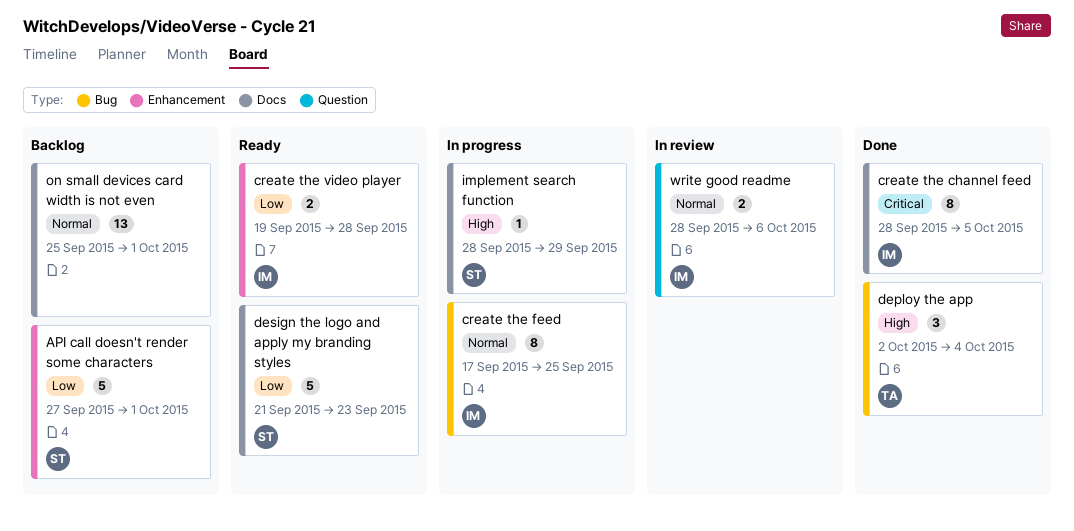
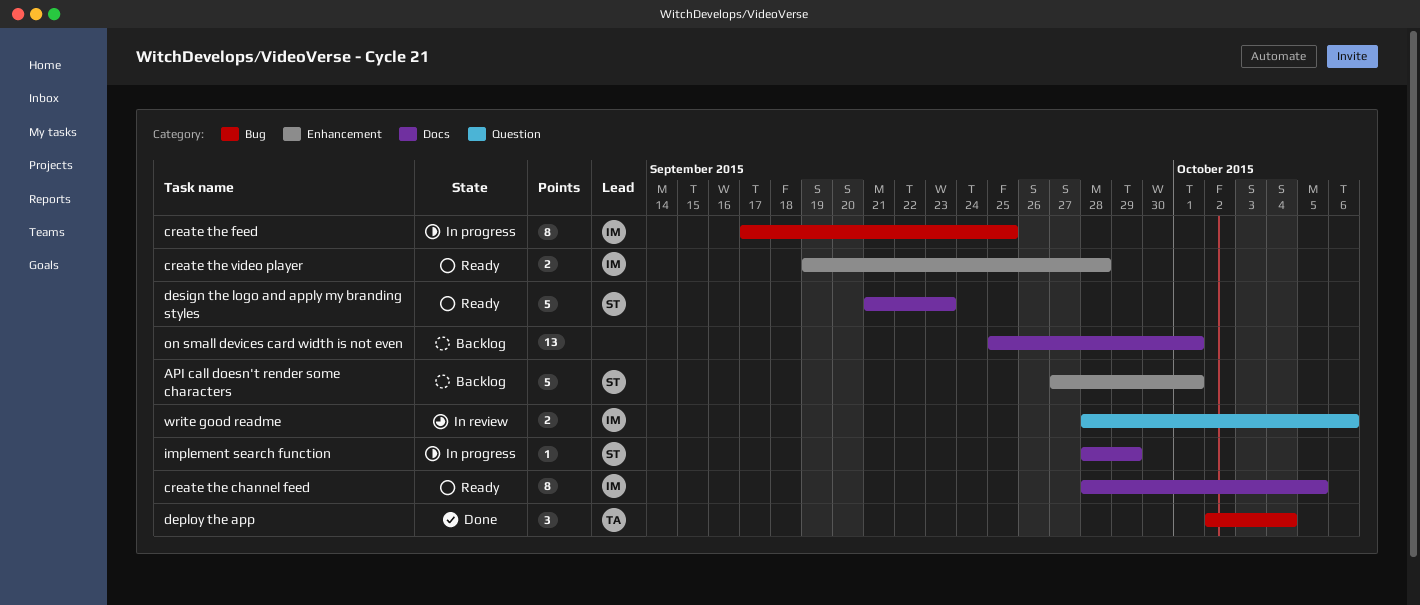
create the channel feed, status: Done -> Ready

